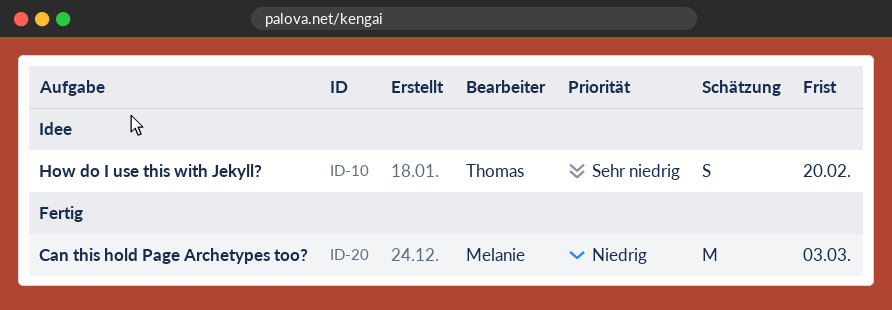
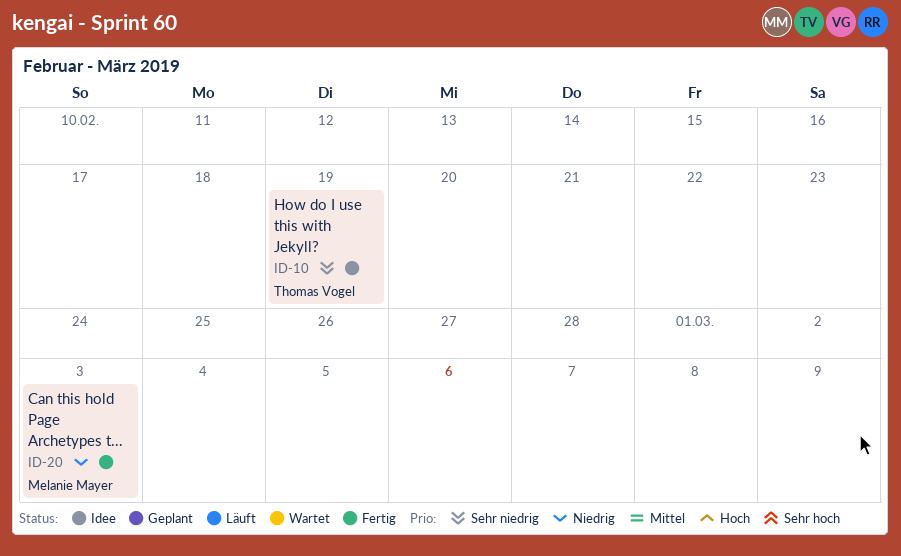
ID-10, due: Feb 20 -> Feb 19

